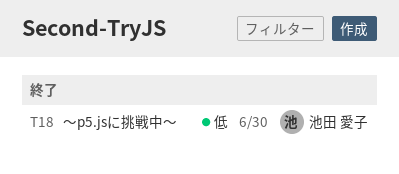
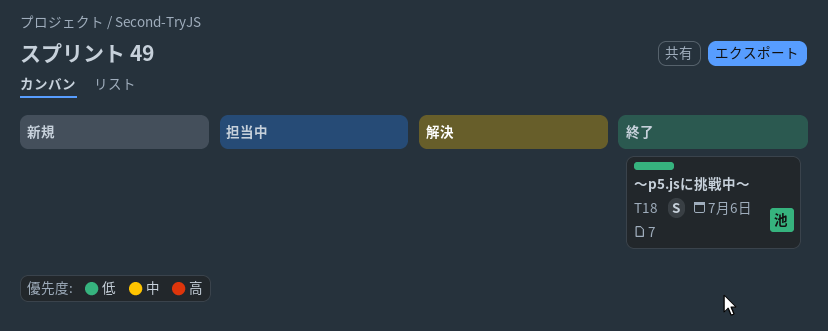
T18, due: Jun 30 -> Jul 6

